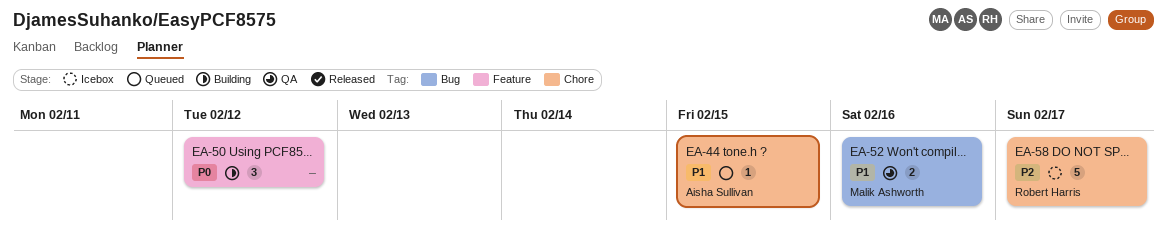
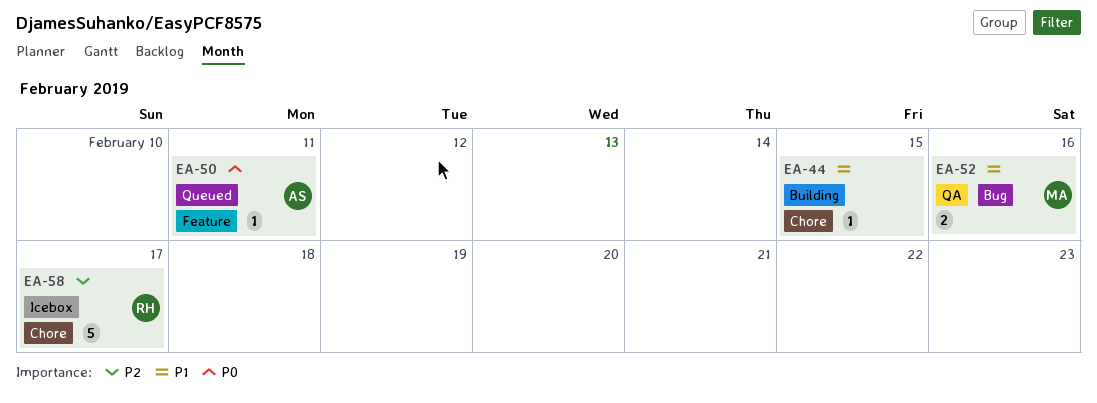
EA-44, status: Queued -> Building
EA-44, owner: Aisha Sullivan -> none
EA-50, status: Building -> Queued
EA-50, owner: none -> Aisha Sullivan
EA-50, estimate: 3 -> 1
EA-50, due: Feb 12 -> Feb 11

